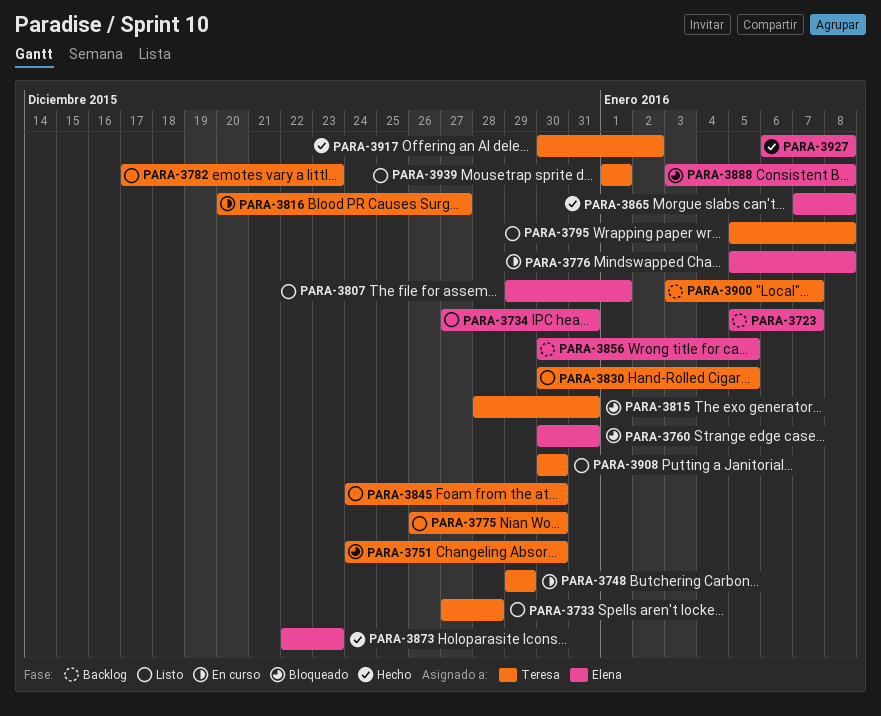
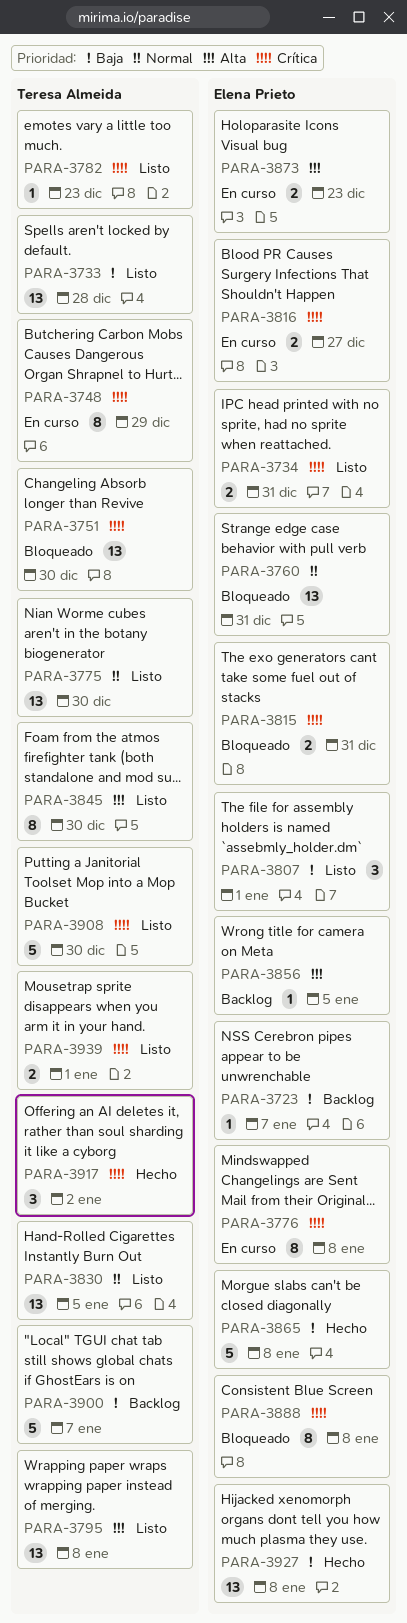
PARA-3815, owner: Teresa Almeida -> Elena Prieto
PARA-3816, owner: Teresa Almeida -> Elena Prieto
PARA-3873, status: Hecho -> En curso

